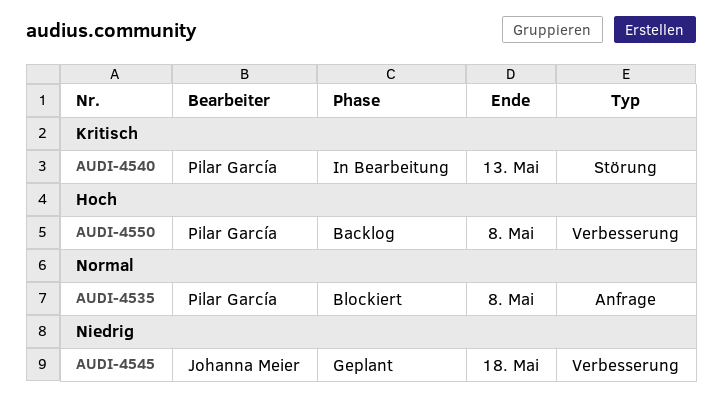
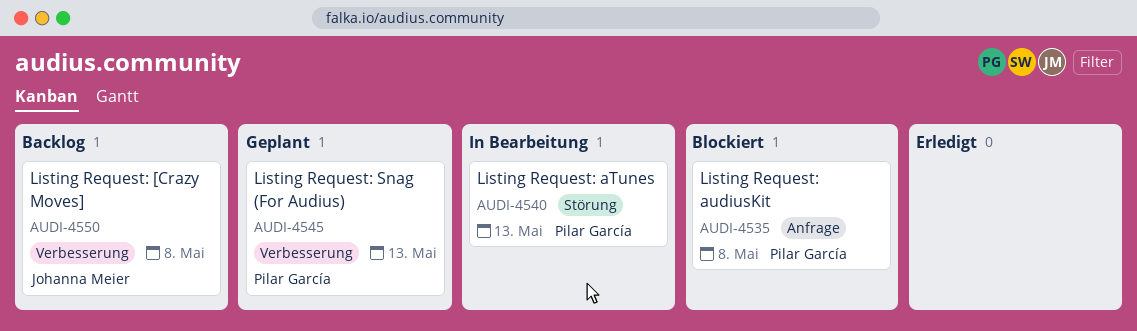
AUDI-4545, owner: Johanna Meier -> Pilar García
AUDI-4545, due: May 18 -> May 13
AUDI-4550, owner: Pilar García -> Johanna Meier

